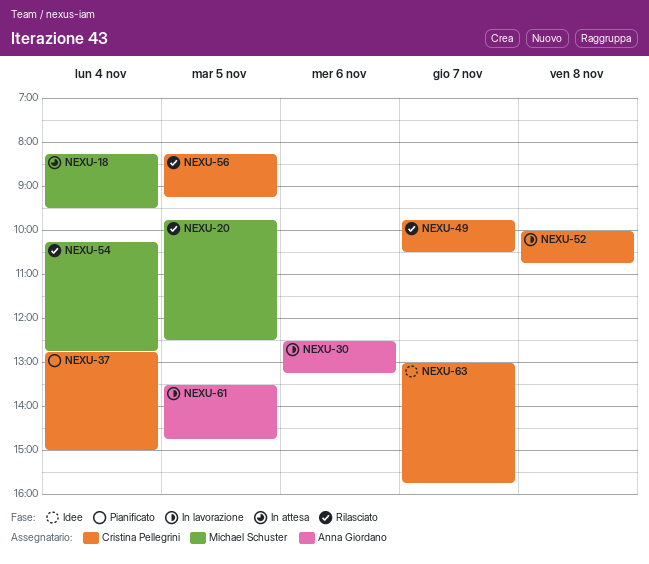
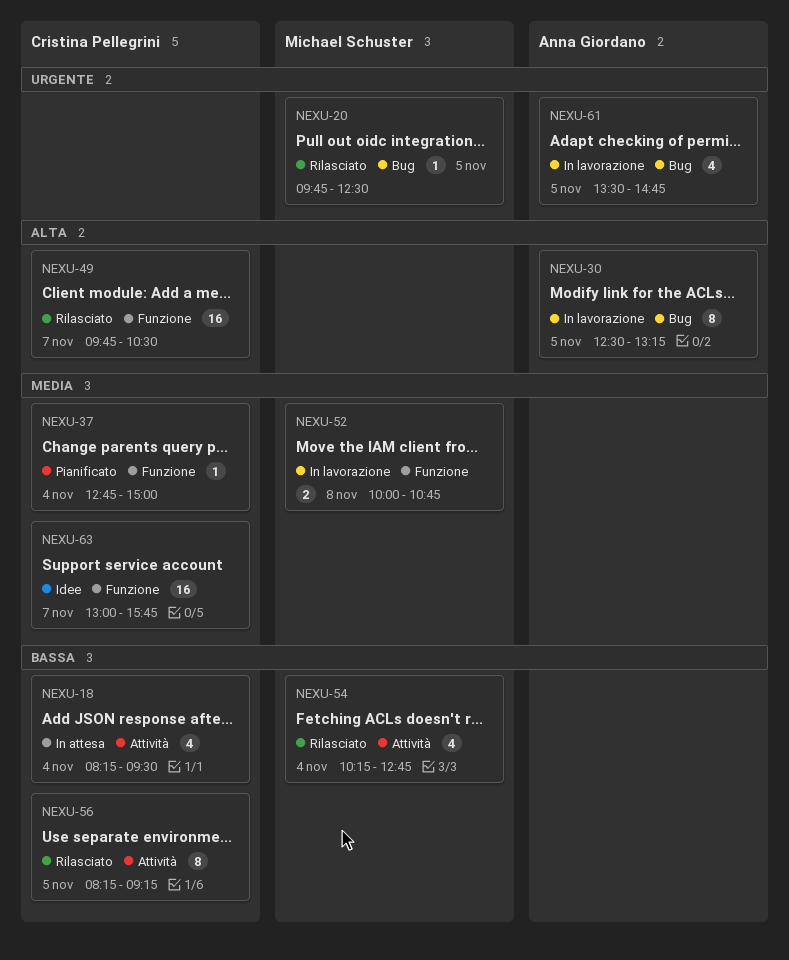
NEXU-18, owner: Michael Schuster -> Cristina Pellegrini
NEXU-30, day: Nov 6 -> Nov 5
NEXU-52, owner: Cristina Pellegrini -> Michael Schuster

